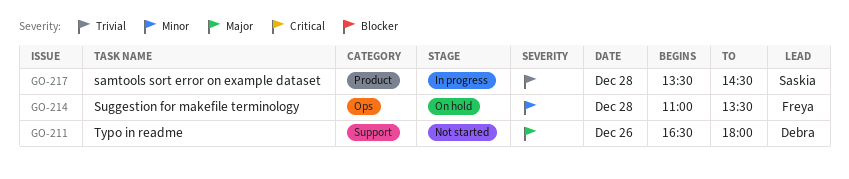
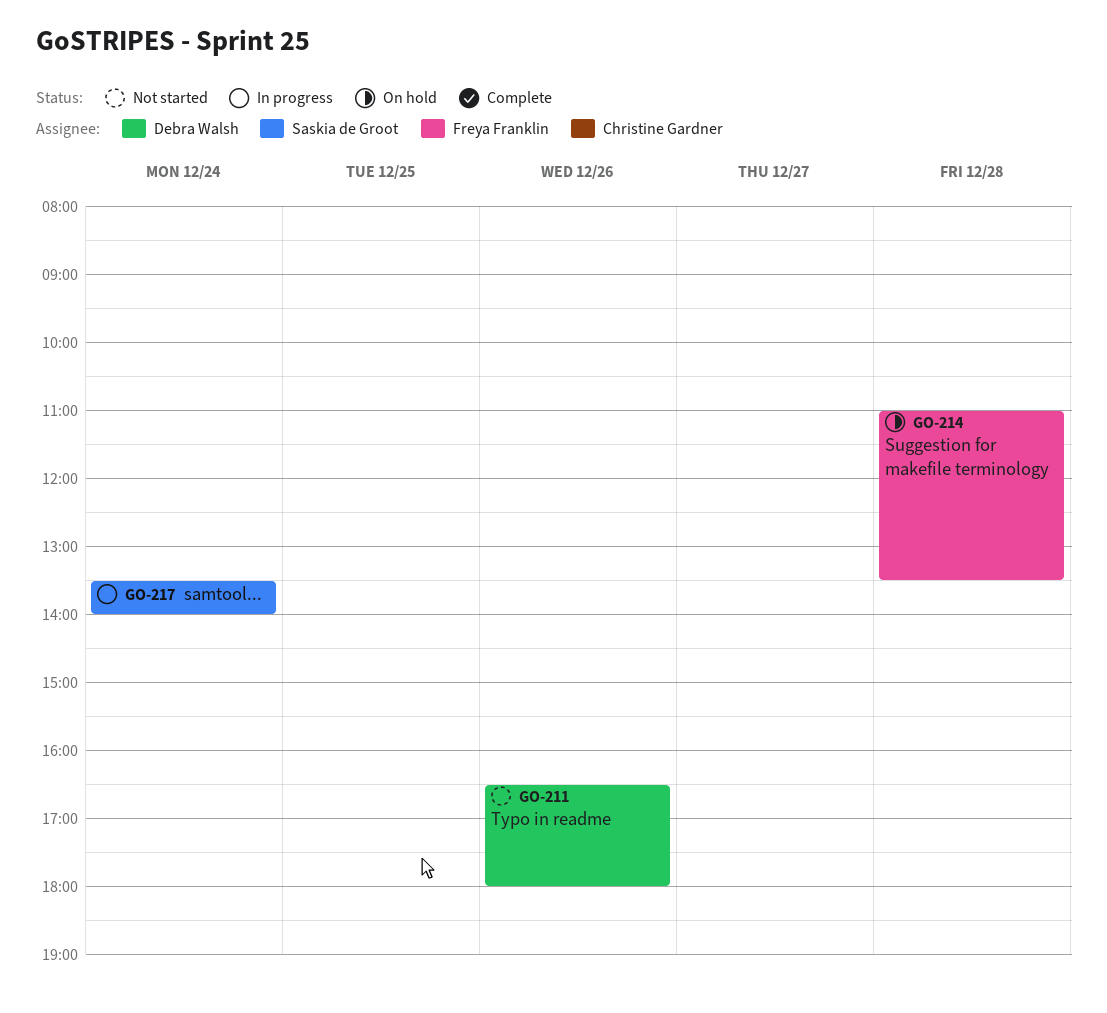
GO-217, day: Dec 28 -> Dec 24
GO-217, ends: 14:30 -> 14:00

